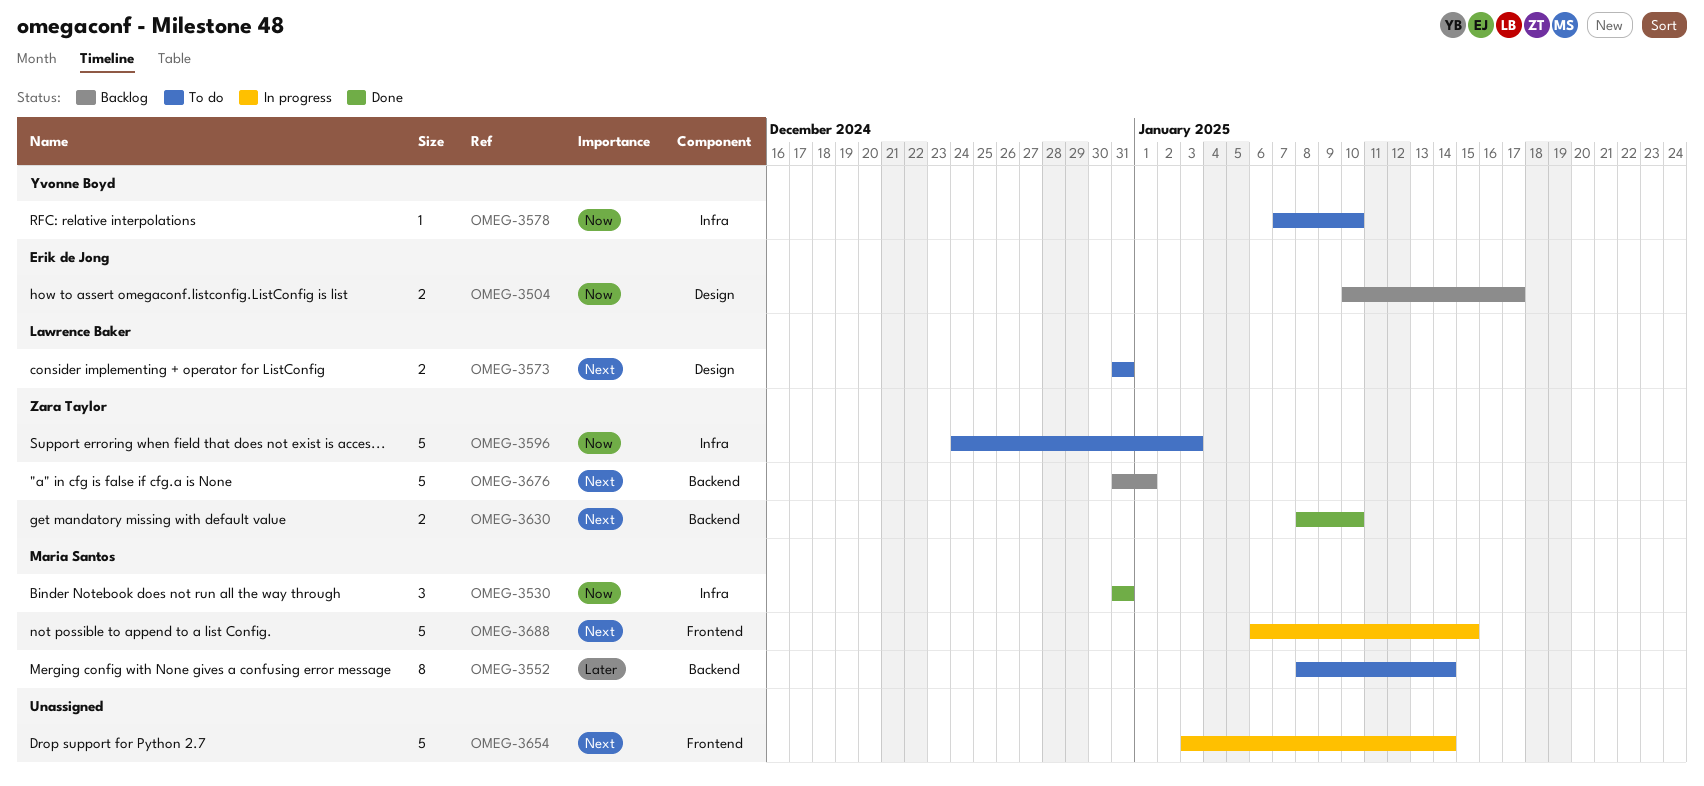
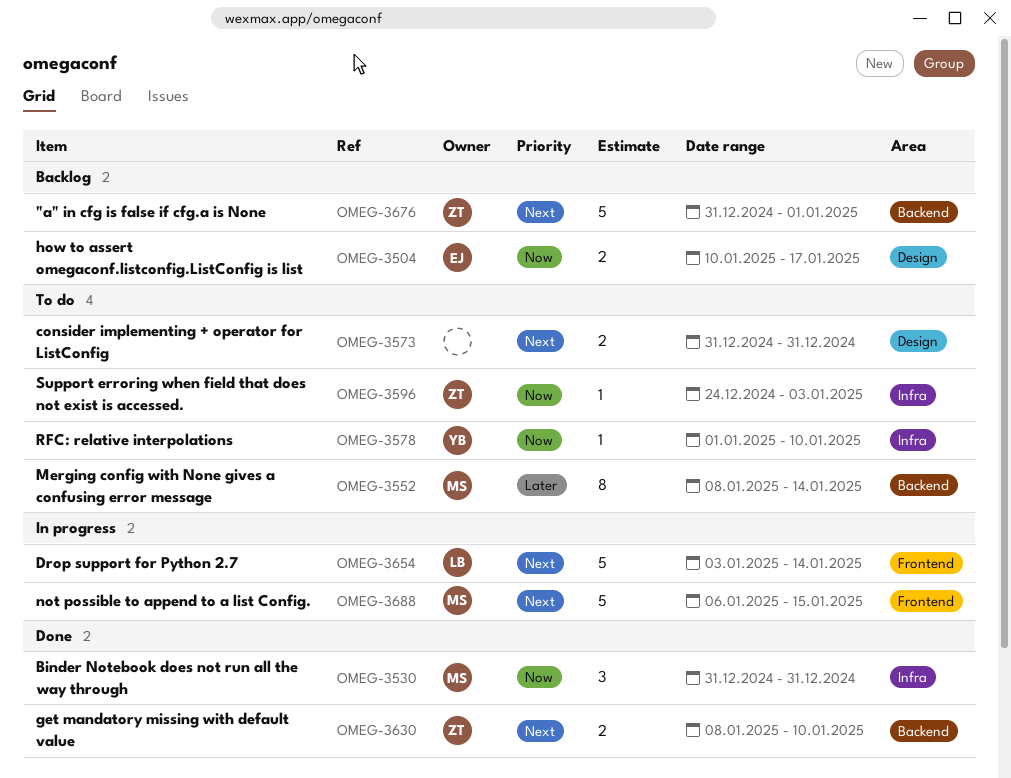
OMEG-3573, owner: Lawrence Baker -> none
OMEG-3578, start: Jan 7 -> Jan 1
OMEG-3596, estimate: 5 -> 1
OMEG-3654, owner: none -> Lawrence Baker

